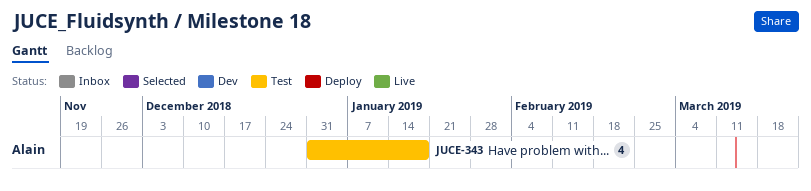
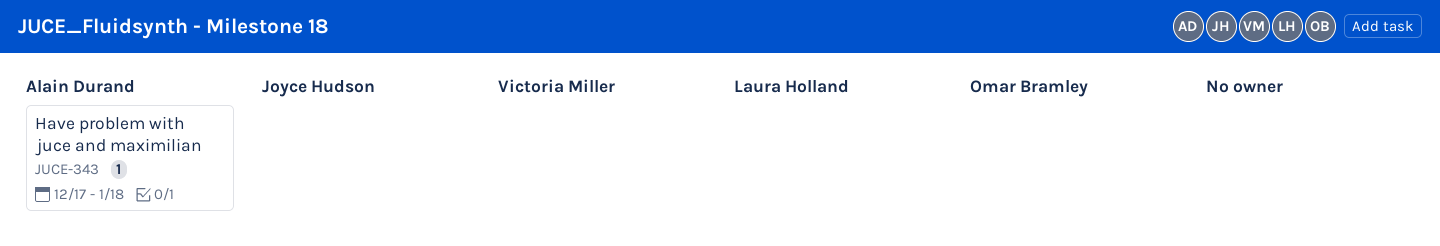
JUCE-343, estimate: 4 -> 1
JUCE-343, start: Dec 31 -> Dec 17

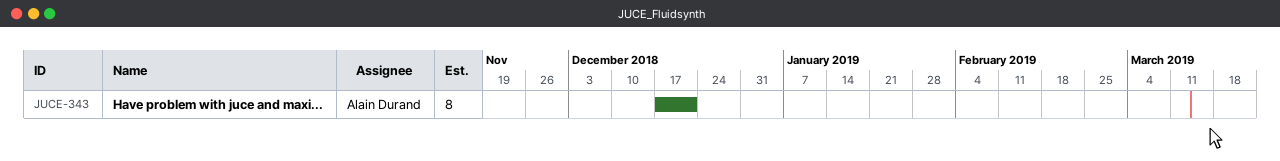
JUCE-343, estimate: 1 -> 8
JUCE-343, due: Jan 18 -> Dec 21

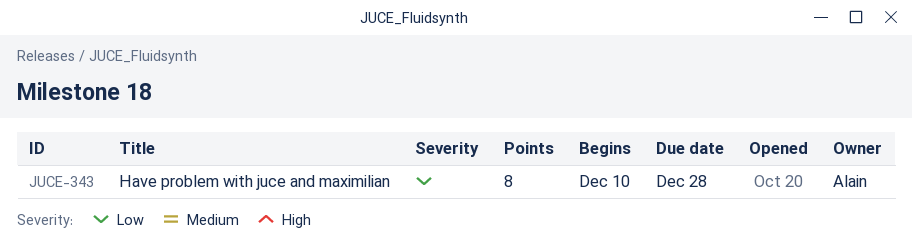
JUCE-343, start: Dec 17 -> Dec 10
JUCE-343, due: Dec 21 -> Dec 28

